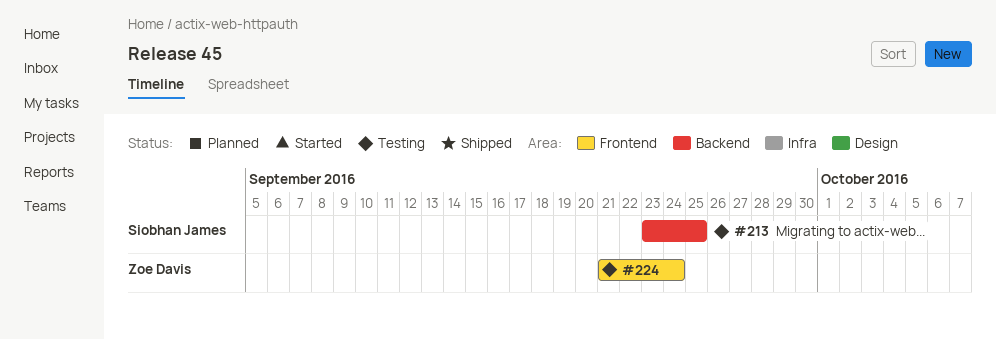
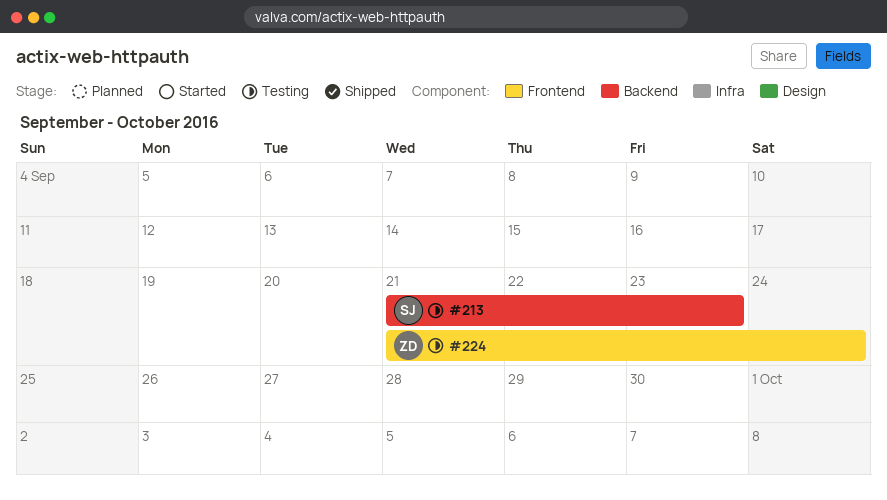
#213, start: Sep 23 -> Sep 21
#213, due: Sep 25 -> Sep 23

